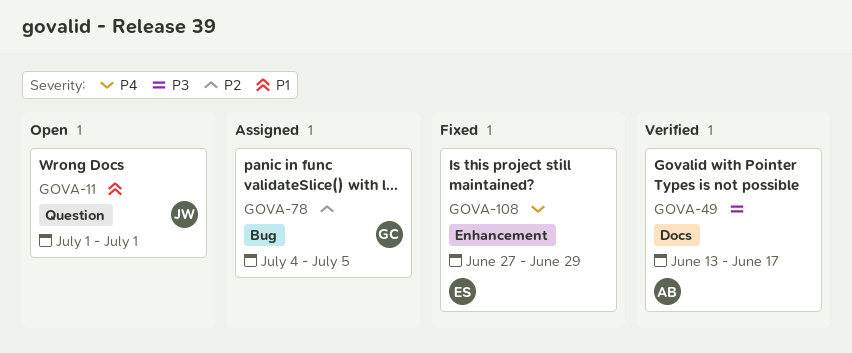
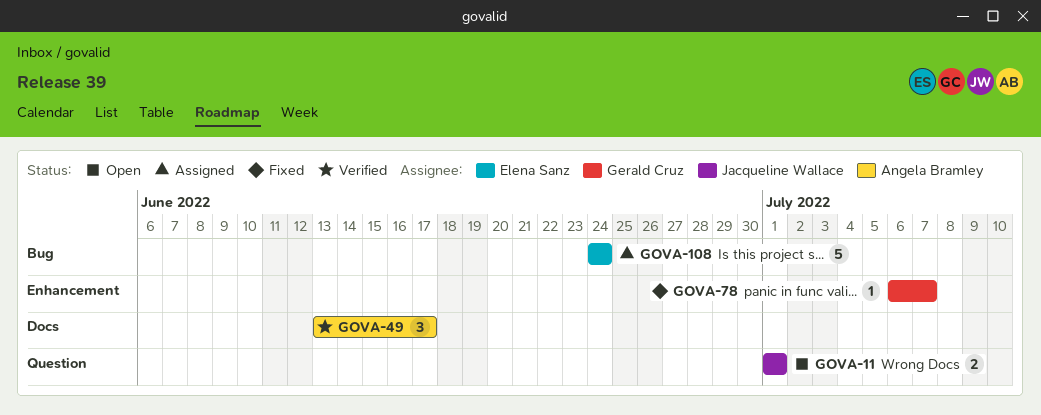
GOVA-78, status: Assigned -> Fixed
GOVA-78, label: Bug -> Enhancement
GOVA-78, start: Jul 4 -> Jul 6
GOVA-78, due: Jul 5 -> Jul 7
GOVA-108, status: Fixed -> Assigned
GOVA-108, label: Enhancement -> Bug
GOVA-108, start: Jun 27 -> Jun 24
GOVA-108, due: Jun 29 -> Jun 24

